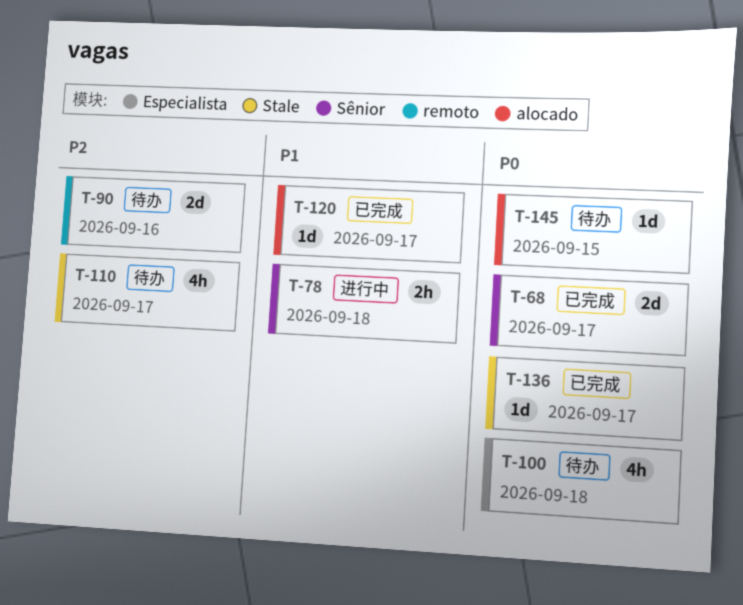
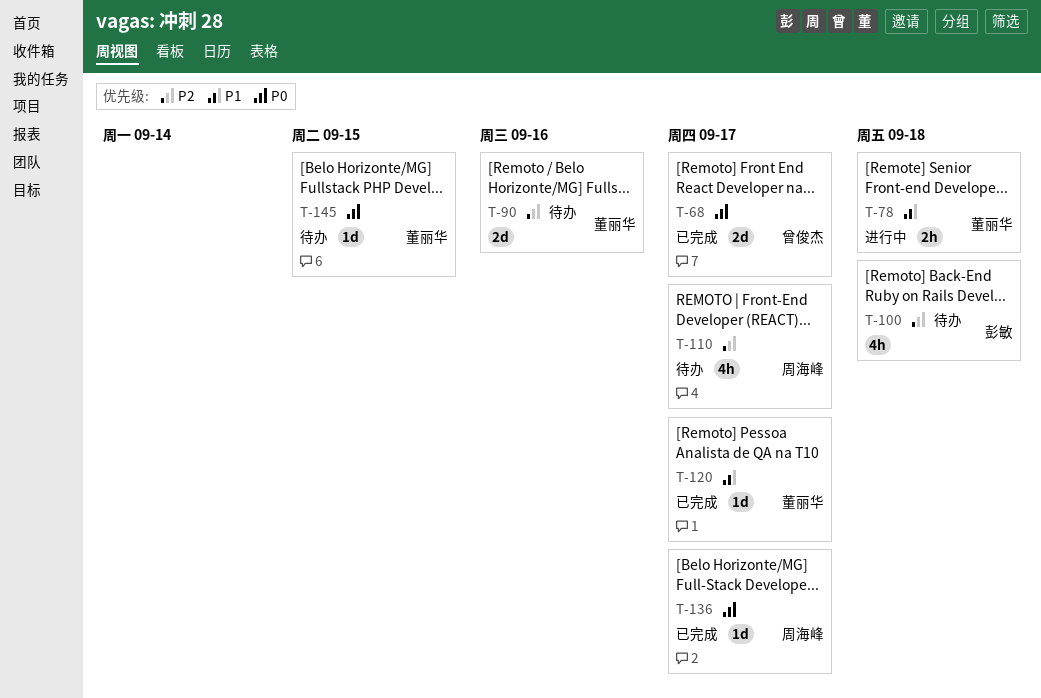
T-100, priority: P0 -> P2

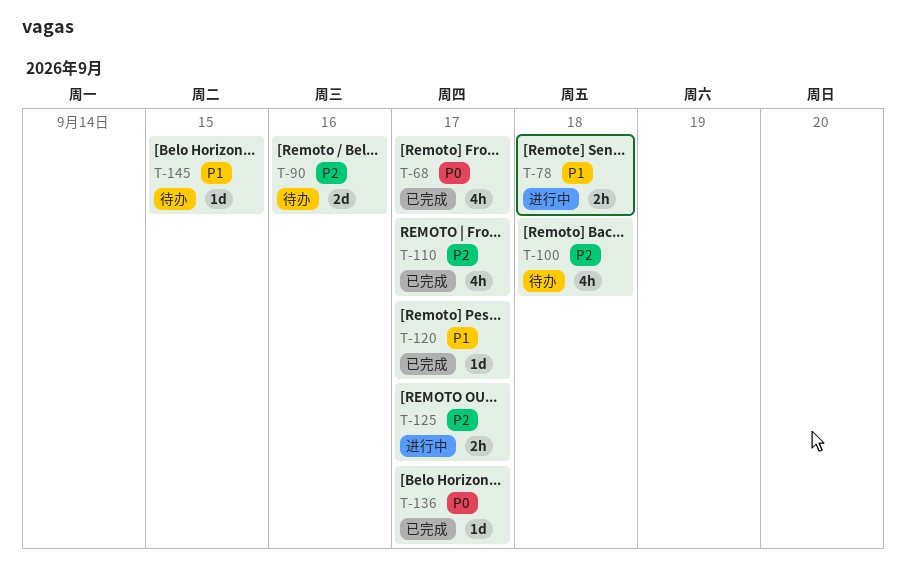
T-68, estimate: 2d -> 4h
T-110, status: 待办 -> 已完成
T-125: none -> present
T-145, priority: P0 -> P1

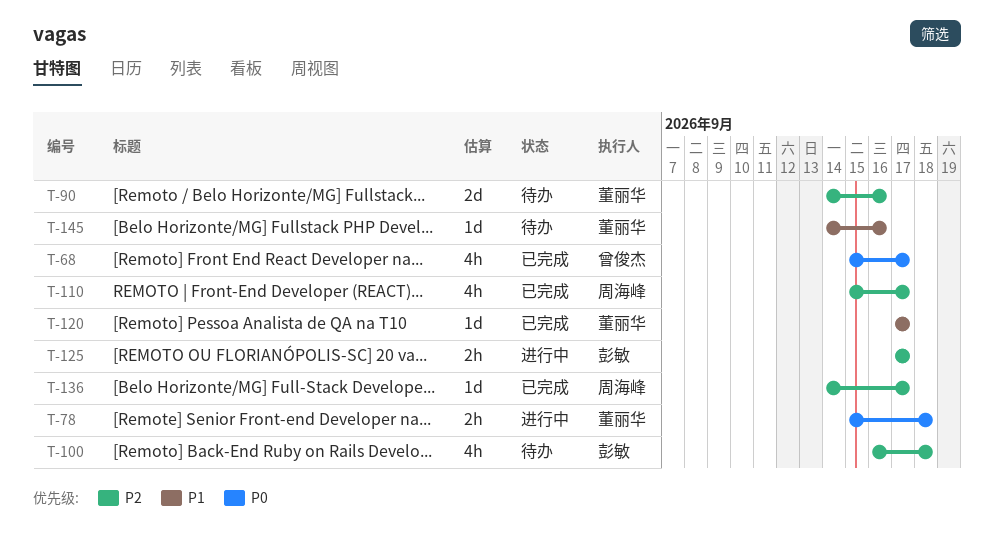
T-78, priority: P1 -> P0
T-136, priority: P0 -> P2
T-145, due: Sep 15 -> Sep 16

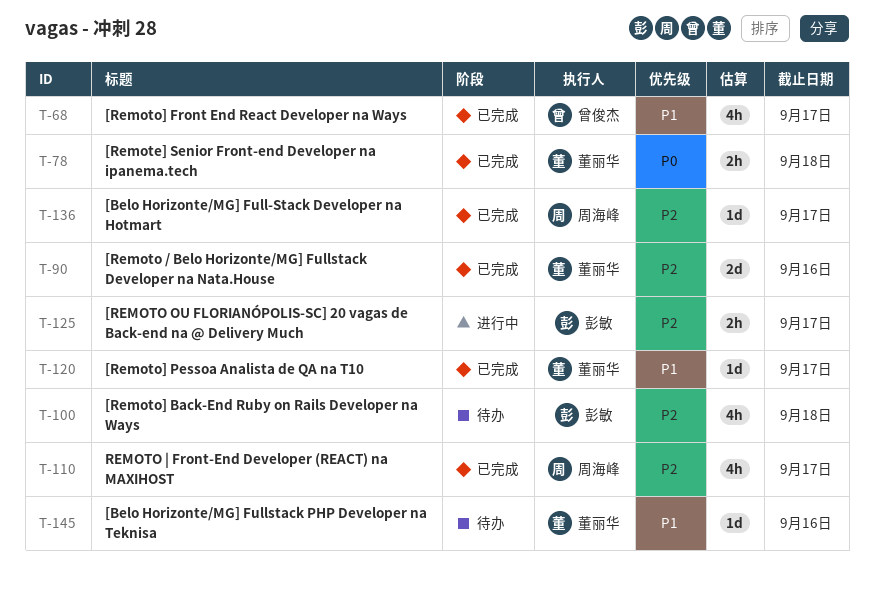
T-68, priority: P0 -> P1
T-78, status: 进行中 -> 已完成
T-90, status: 待办 -> 已完成

